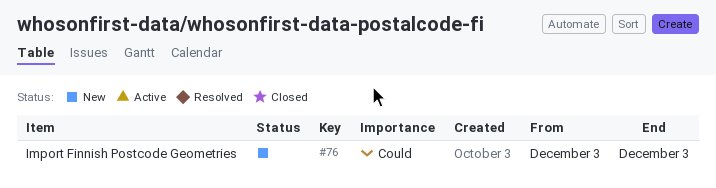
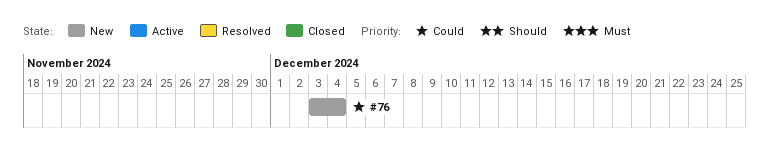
#76, due: Dec 3 -> Dec 4

